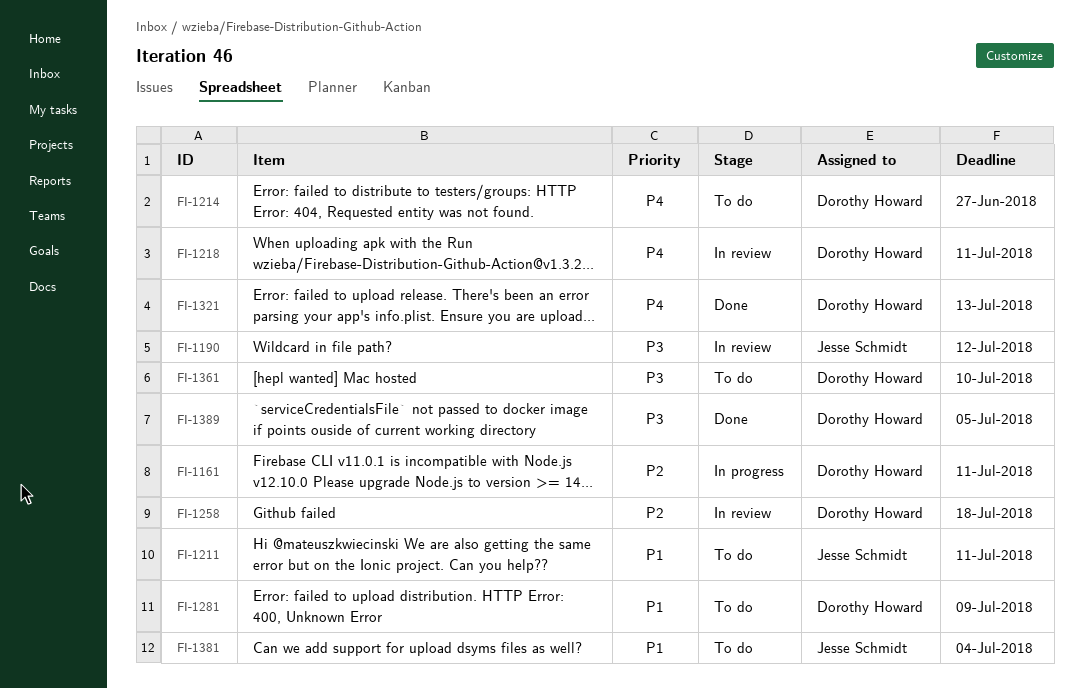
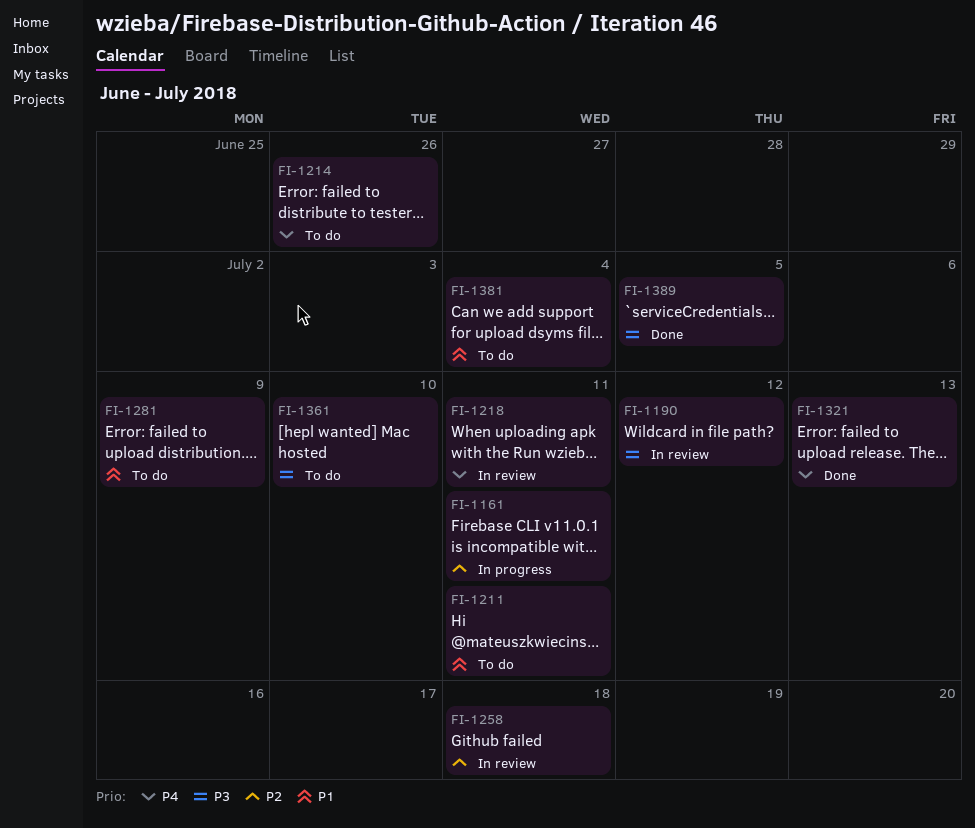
FI-1214, due: Jun 27 -> Jun 26

